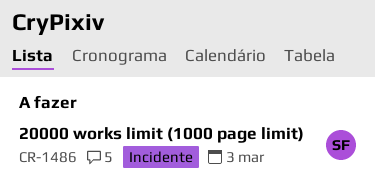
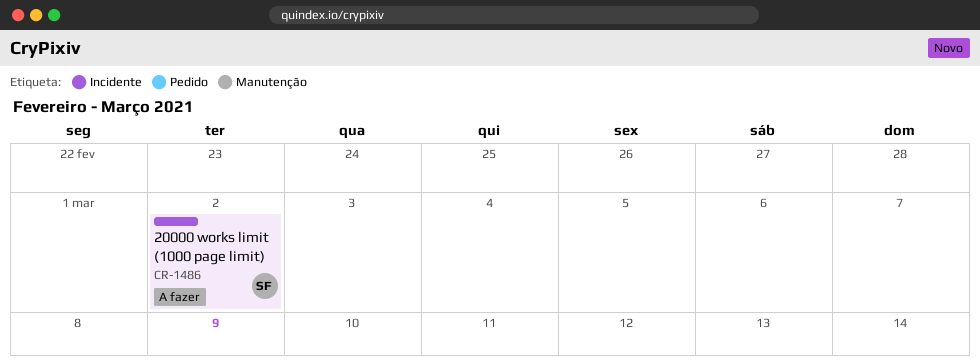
CR-1486, due: Mar 3 -> Mar 2

